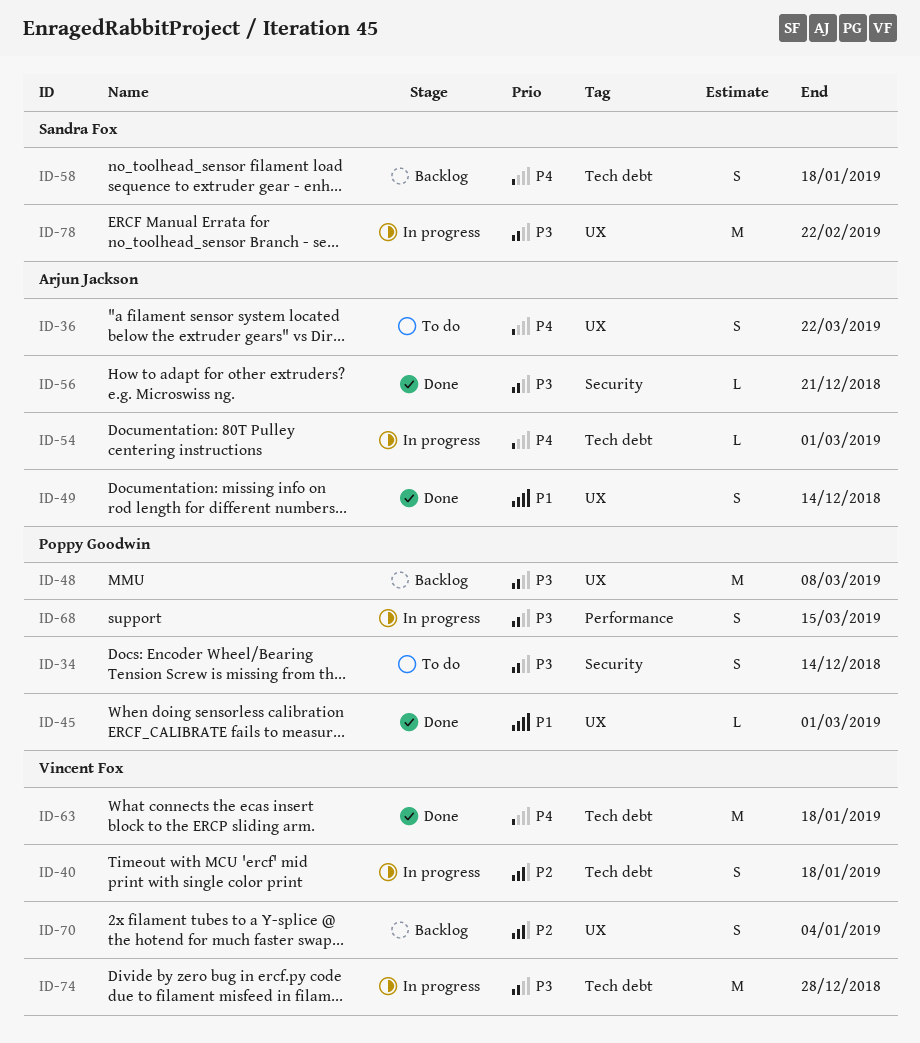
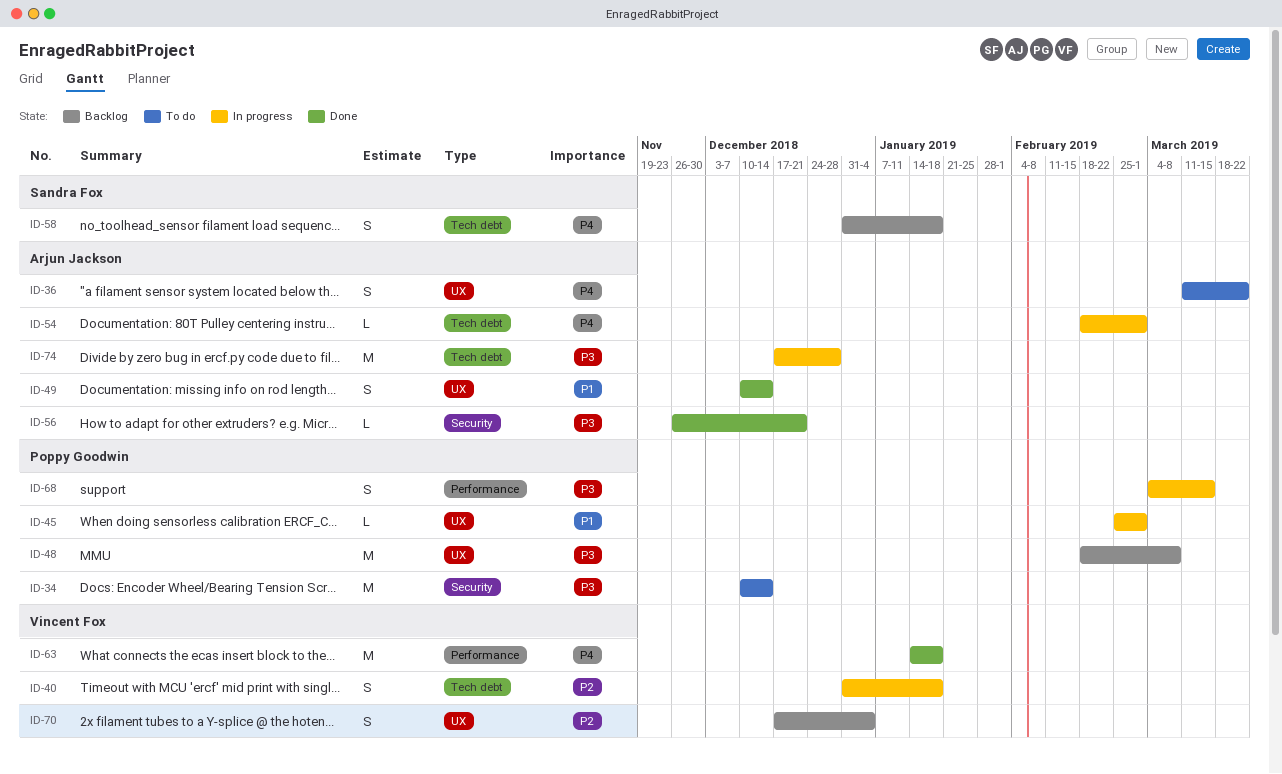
ID-34, estimate: S -> M
ID-45, status: Done -> In progress
ID-63, label: Tech debt -> Performance
ID-74, owner: Vincent Fox -> Arjun Jackson
ID-78: present -> none

